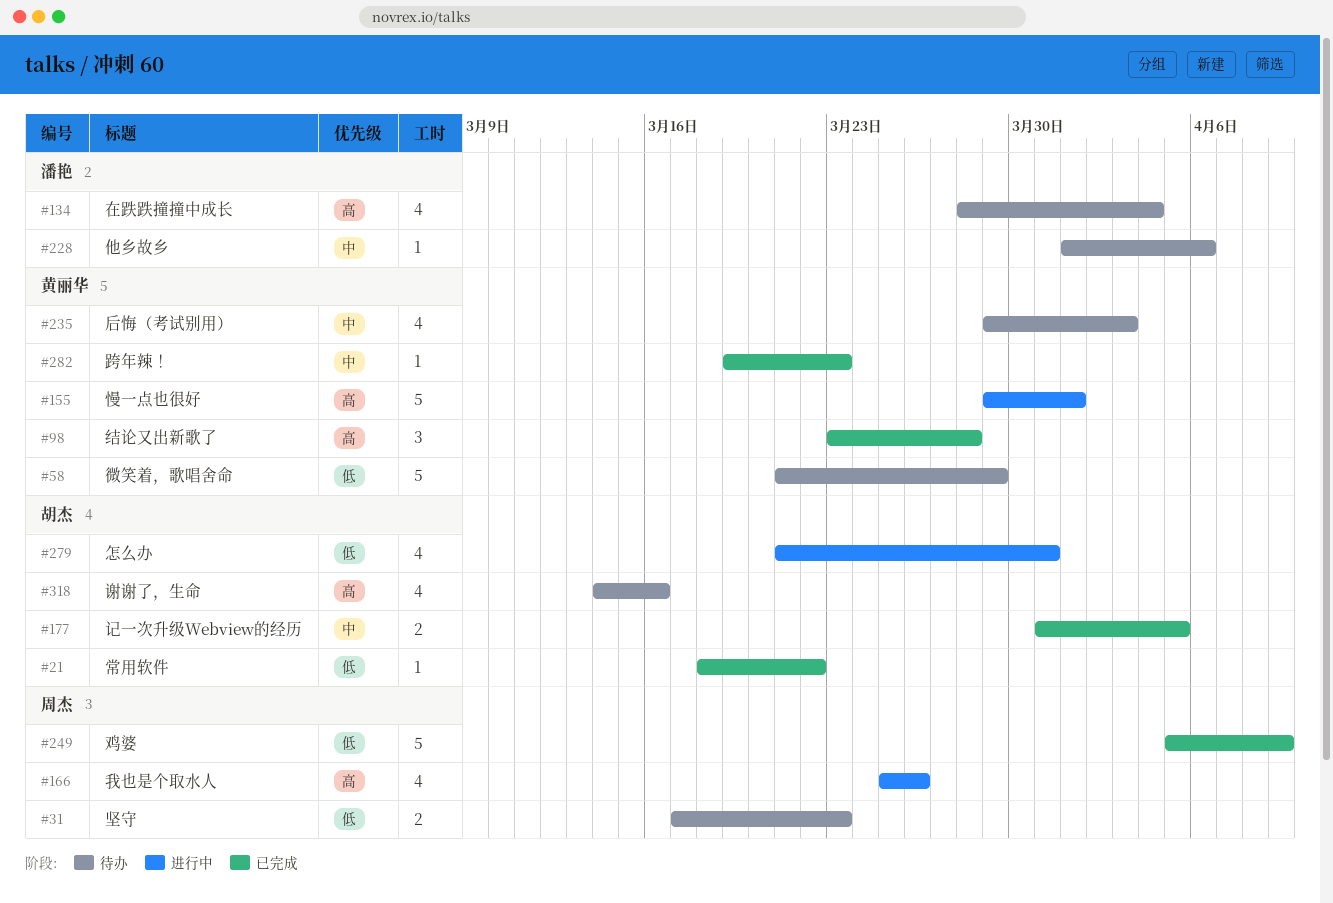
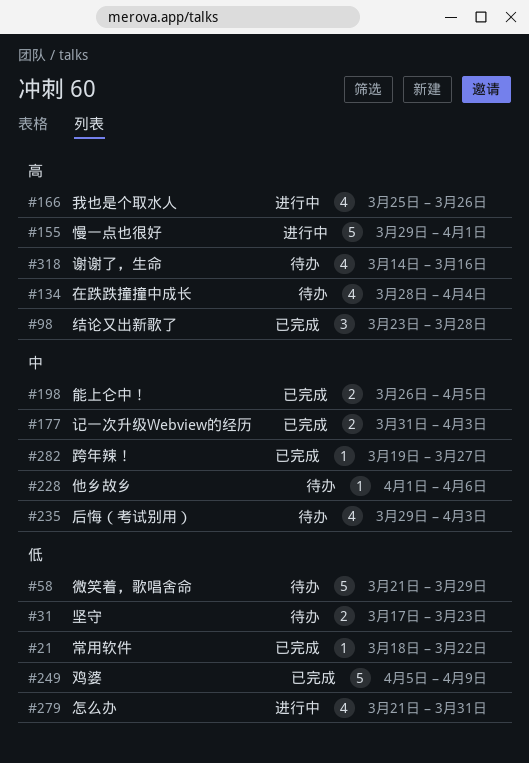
#177, due: Apr 5 -> Apr 3
#198: none -> present
#282, due: Mar 23 -> Mar 27

